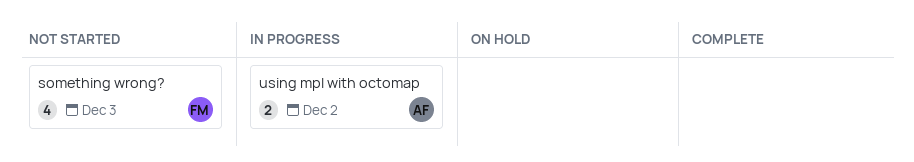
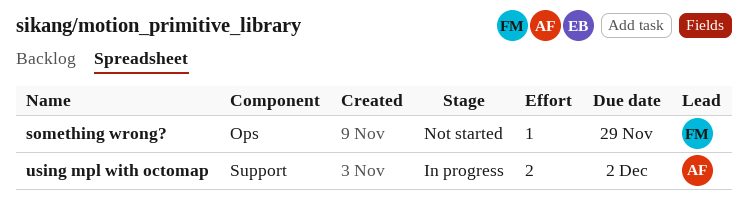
something wrong?, estimate: 4 -> 1
something wrong?, due: Dec 3 -> Nov 29

